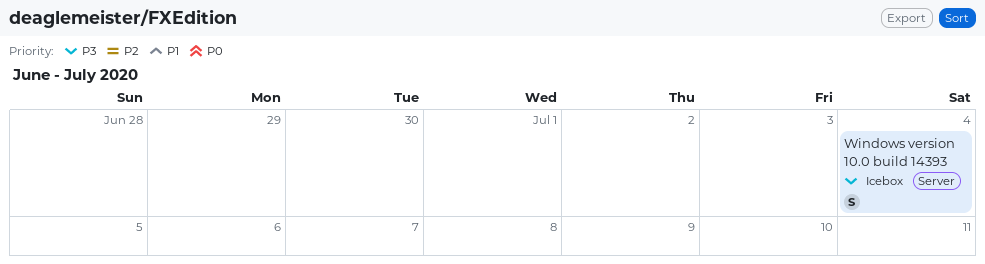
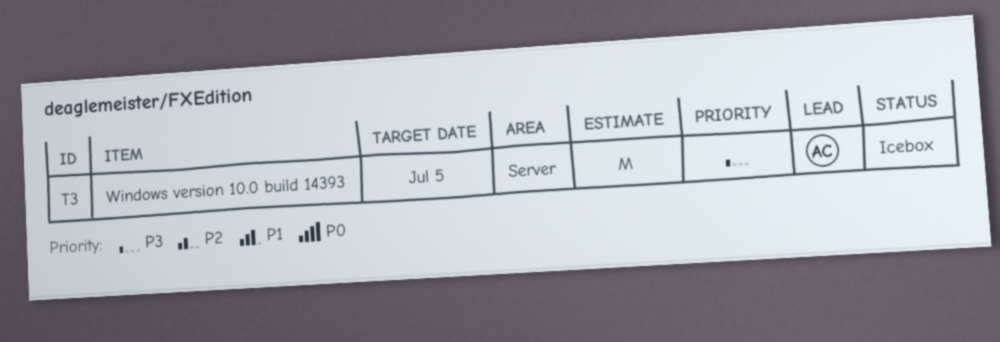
Windows version 10.0 build 14393, estimate: S -> M
Windows version 10.0 build 14393, due: Jul 4 -> Jul 5

